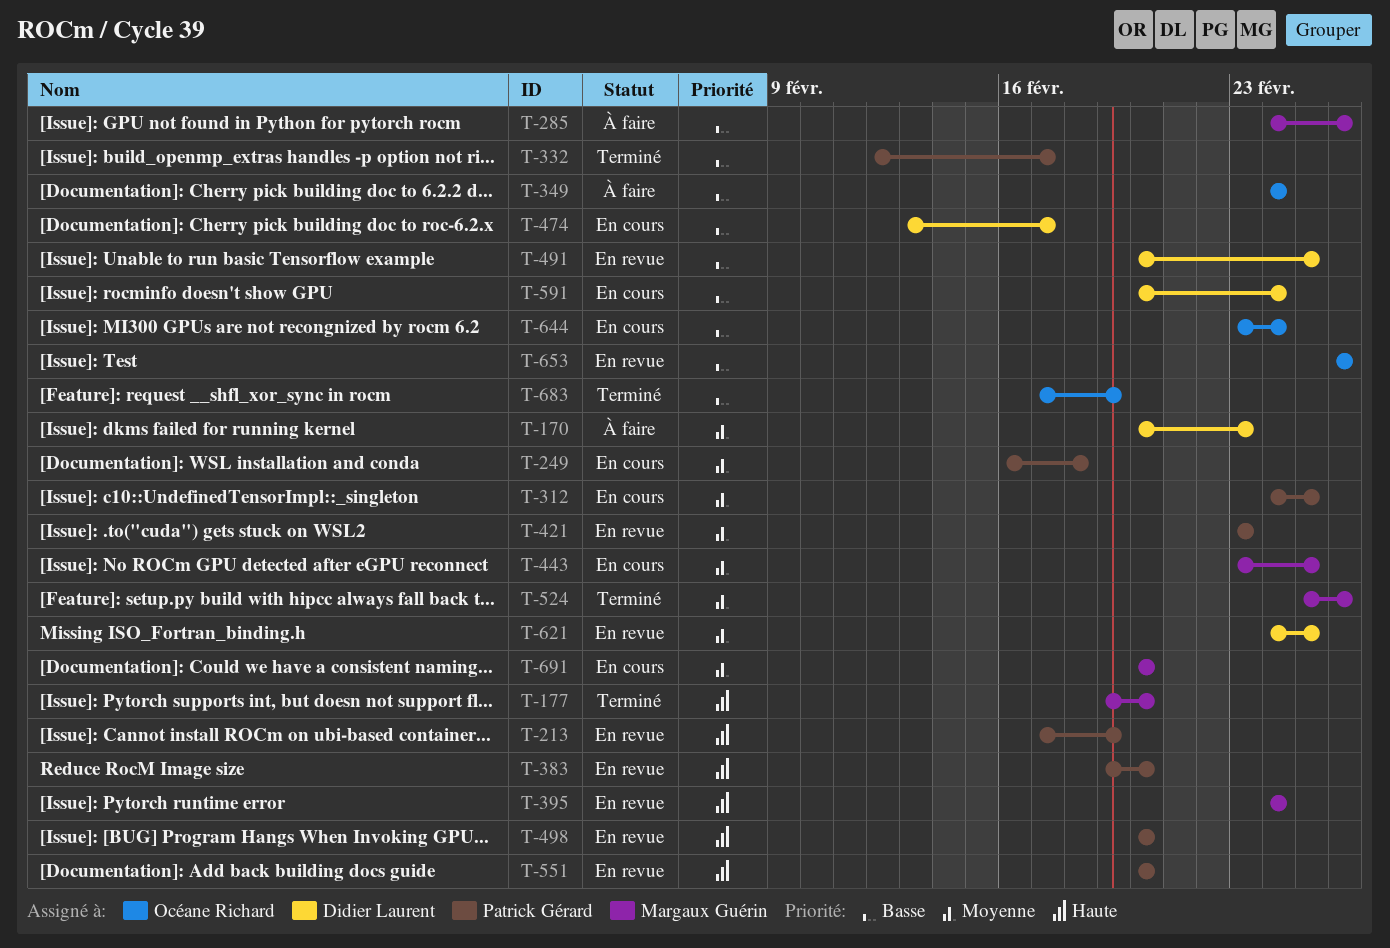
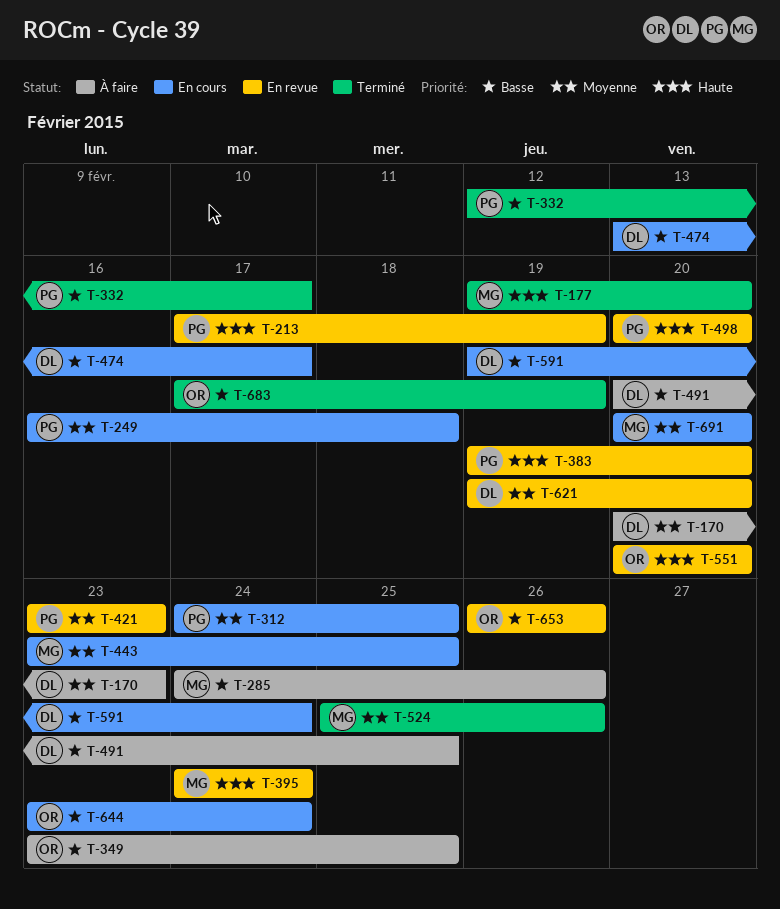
T-349, start: Feb 24 -> Feb 23
T-349, due: Feb 24 -> Feb 25
T-491, status: En revue -> À faire
T-551, owner: Patrick Gérard -> Océane Richard
T-591, start: Feb 20 -> Feb 19
T-621, start: Feb 24 -> Feb 19
T-621, due: Feb 25 -> Feb 20

